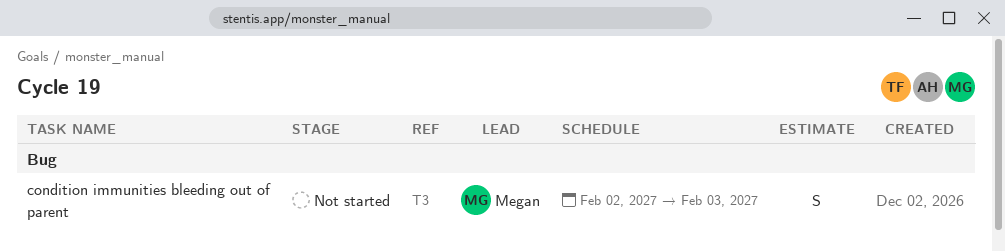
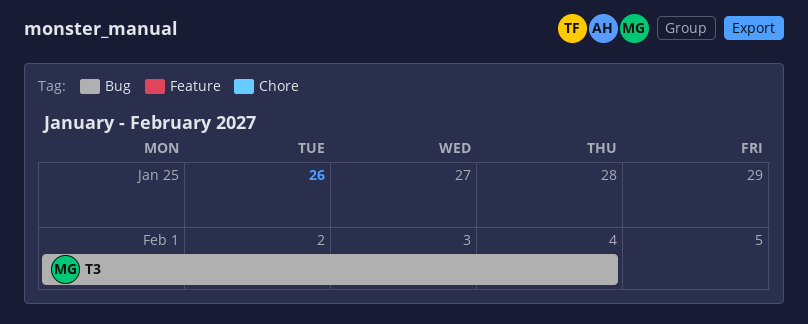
T3, start: Feb 2 -> Feb 1
T3, due: Feb 3 -> Feb 4

